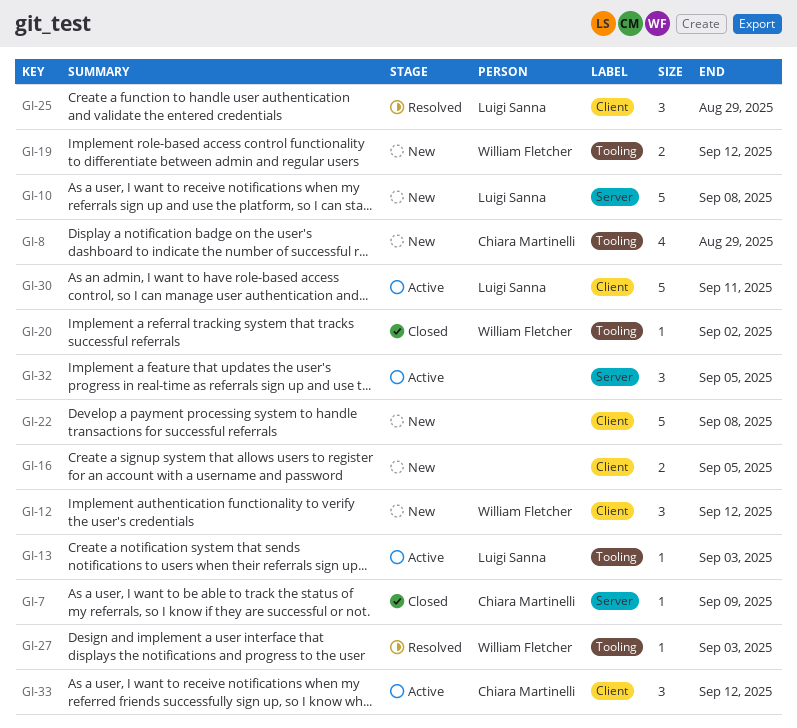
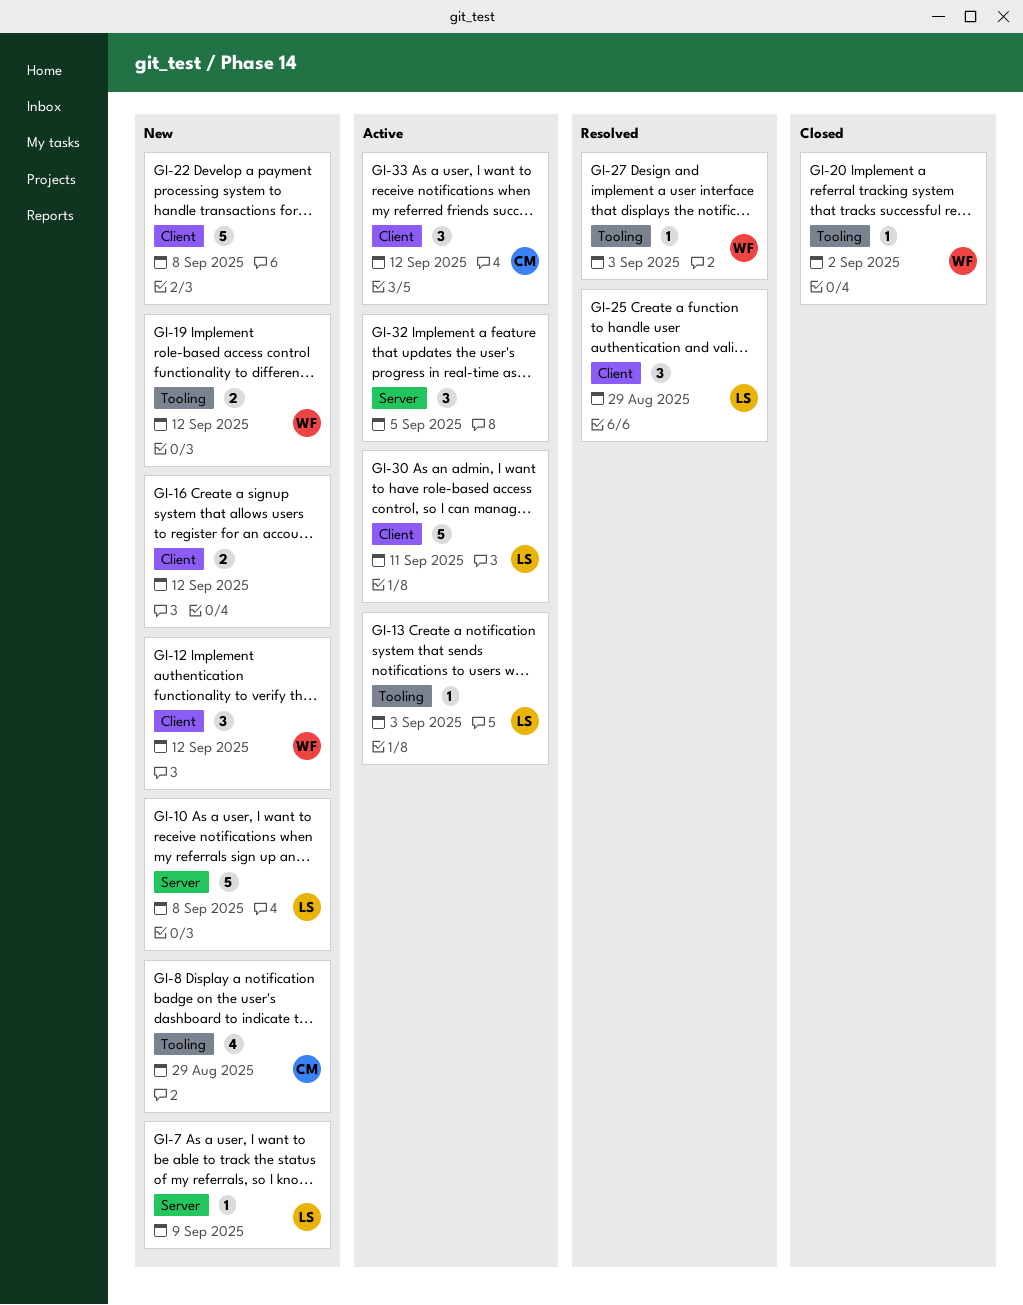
GI-7, status: Closed -> New
GI-7, owner: Chiara Martinelli -> Luigi Sanna
GI-16, due: Sep 5 -> Sep 12

